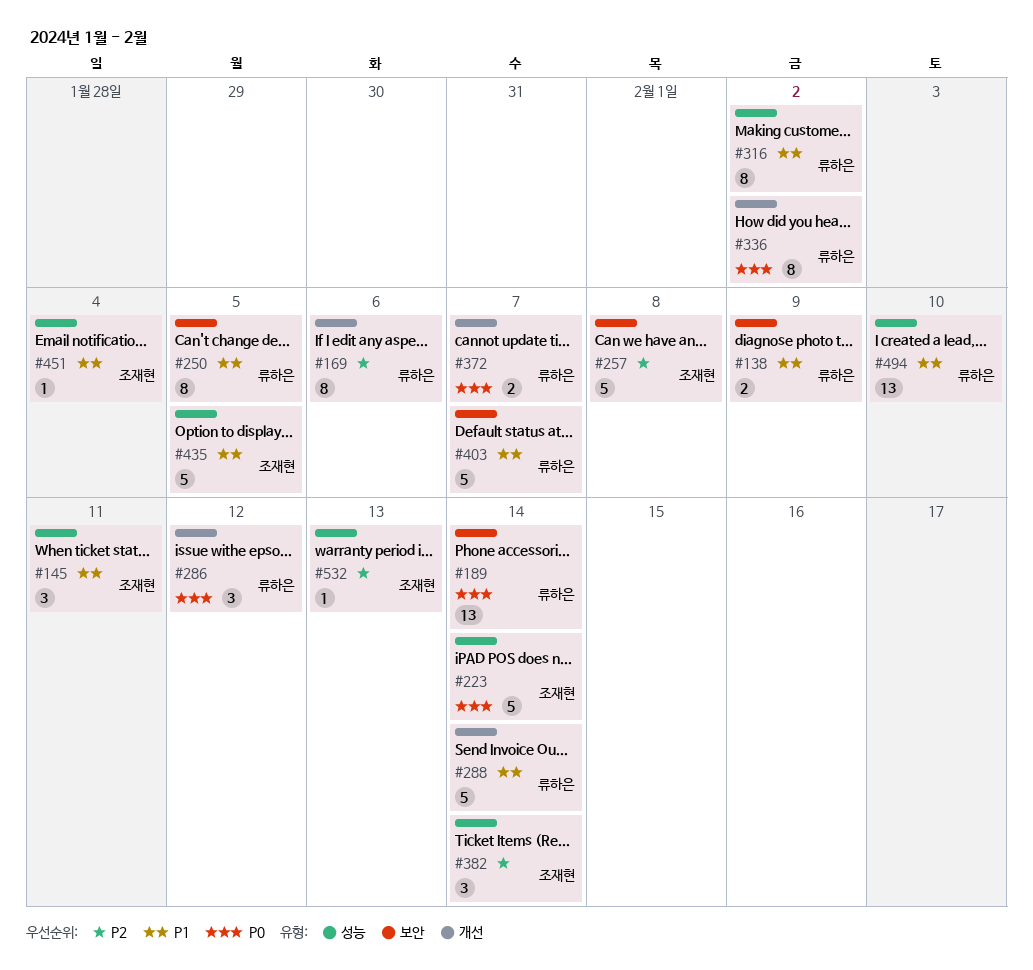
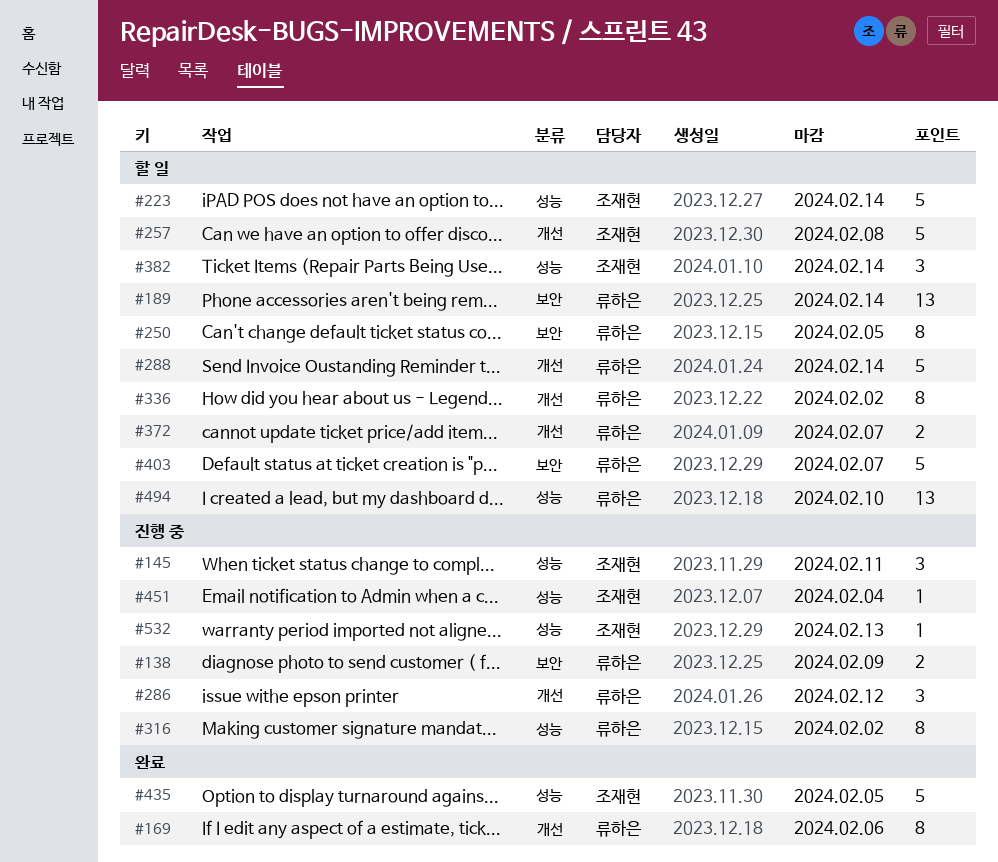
#257, label: 보안 -> 개선

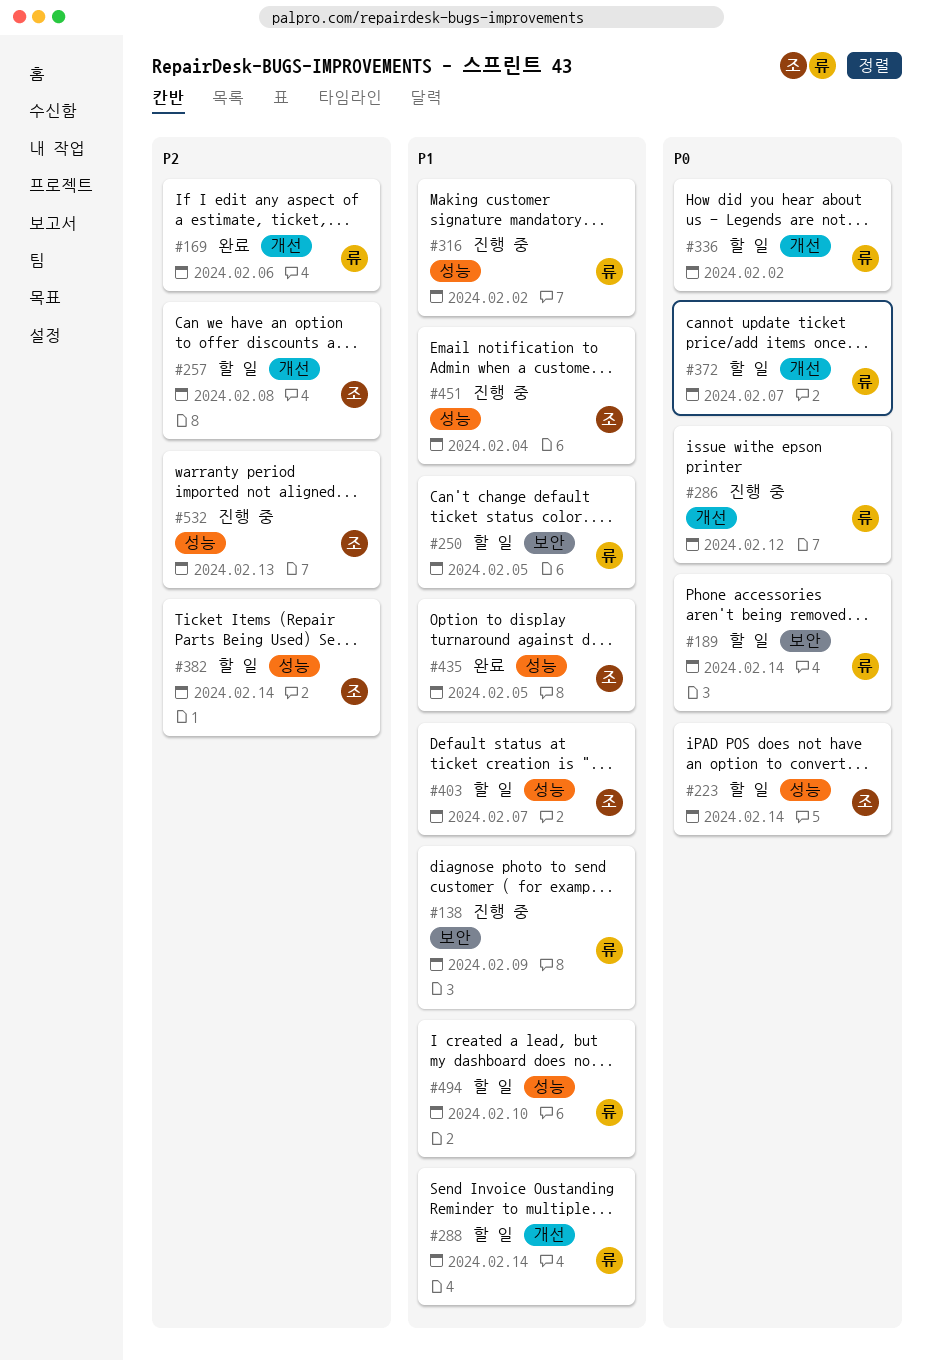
#145: present -> none
#403, owner: 류하은 -> 조재현
#403, label: 보안 -> 성능

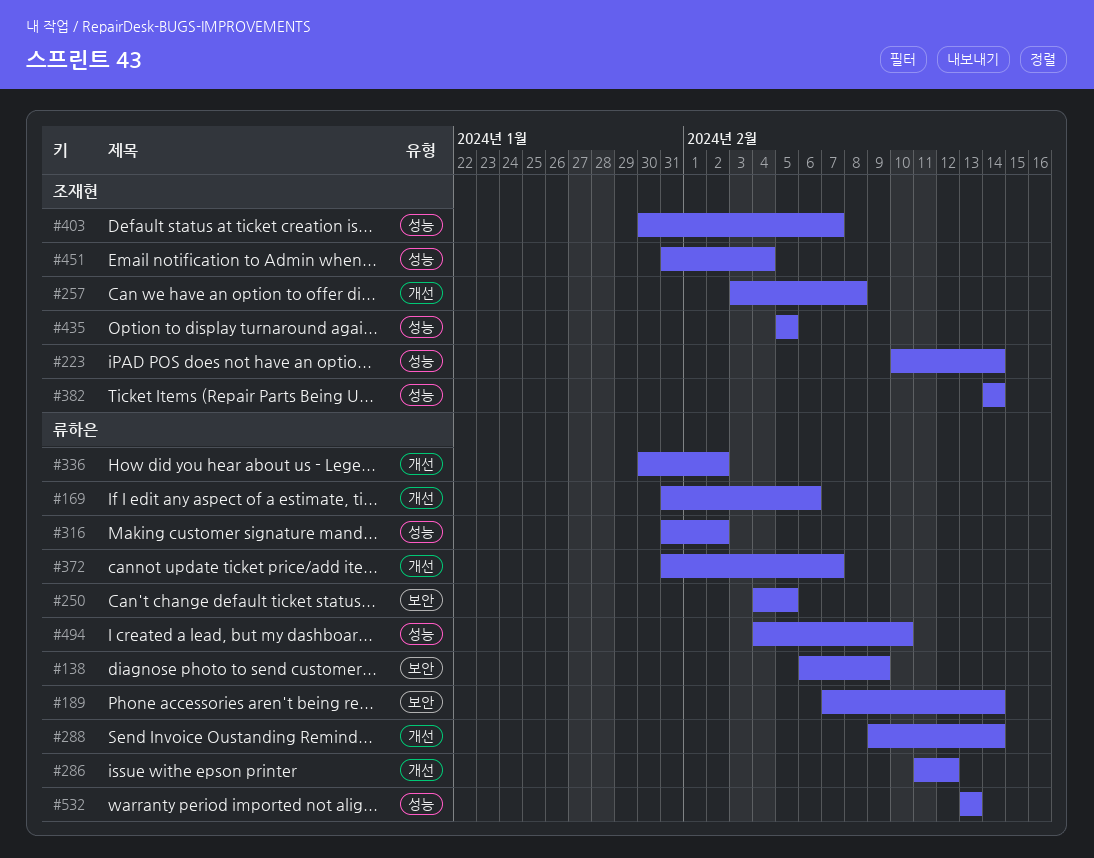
#532, owner: 조재현 -> 류하은

